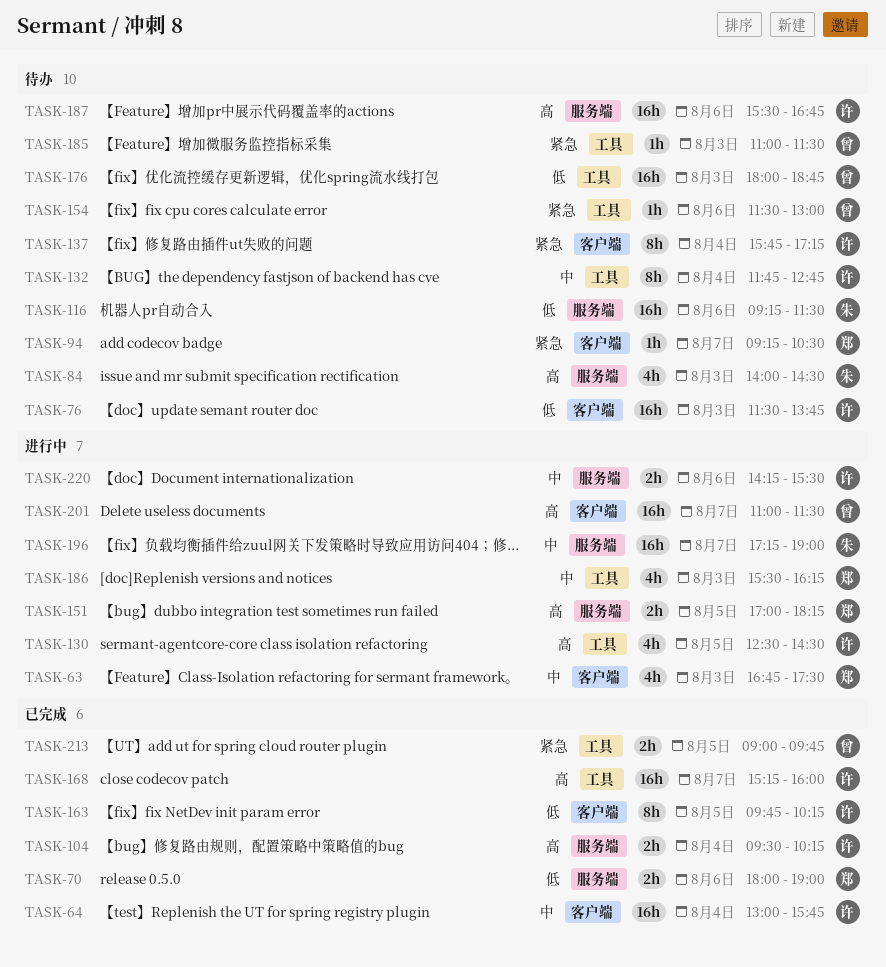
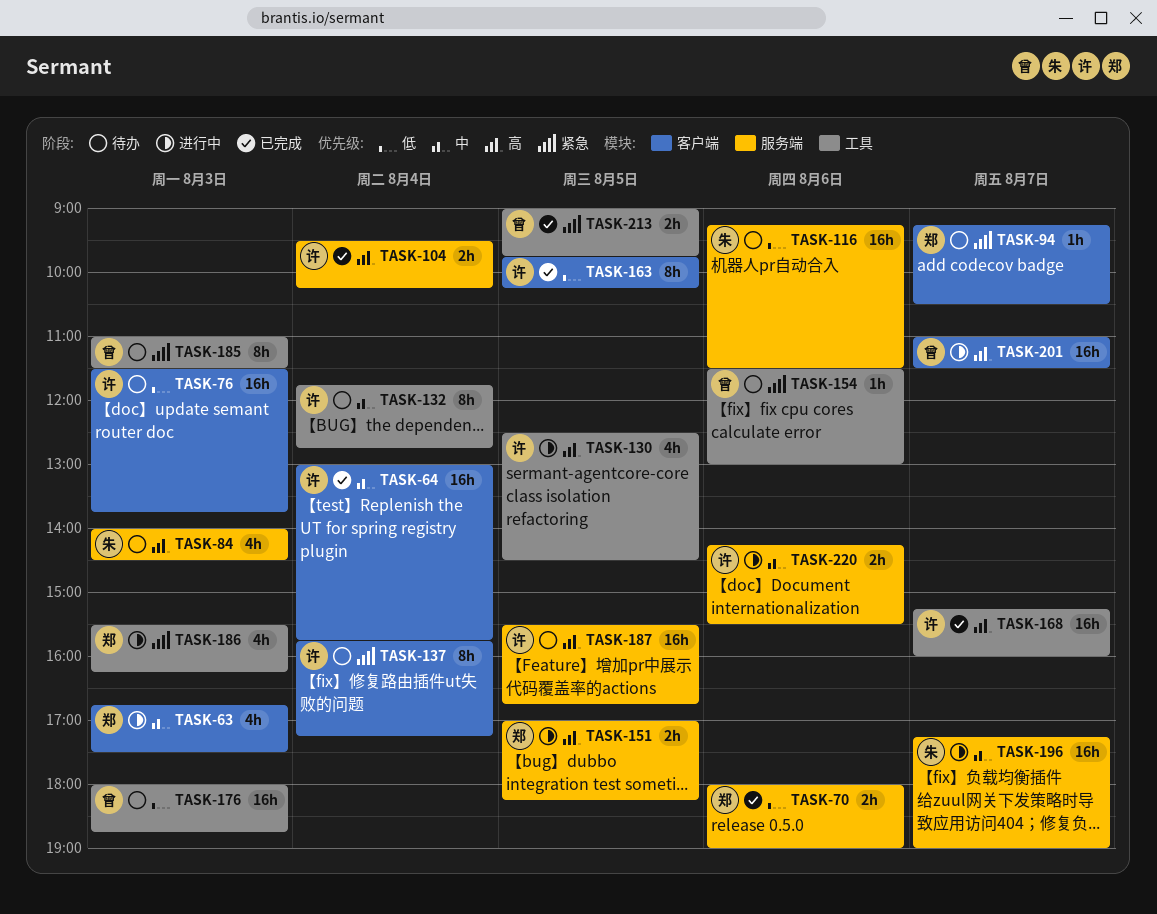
TASK-185, estimate: 1h -> 8h
TASK-186, priority: 中 -> 紧急
TASK-187, day: Aug 6 -> Aug 5

